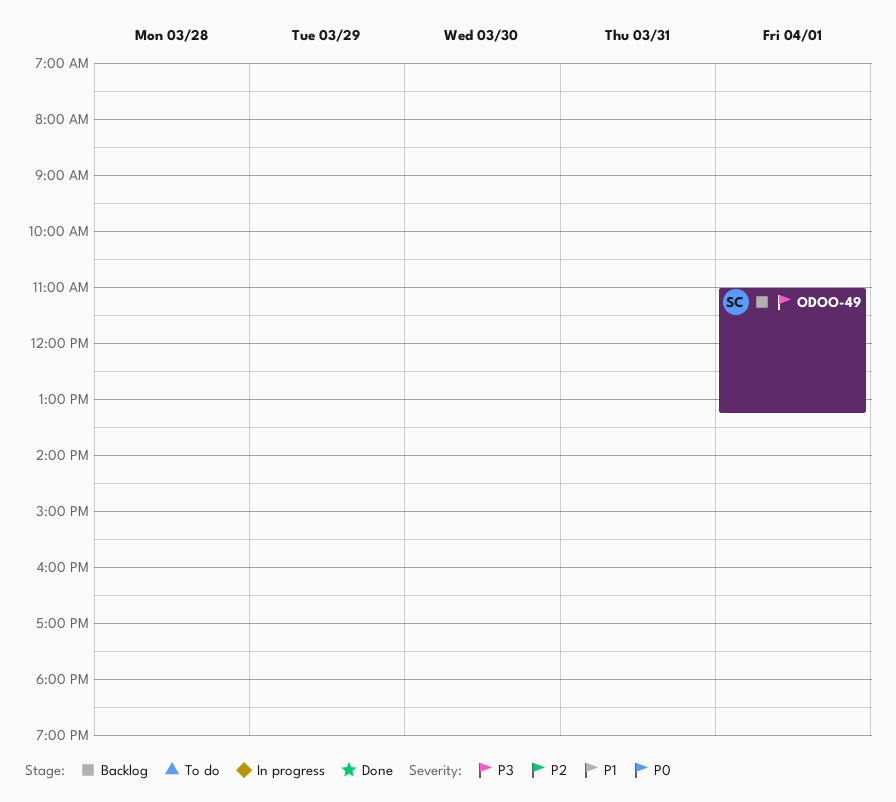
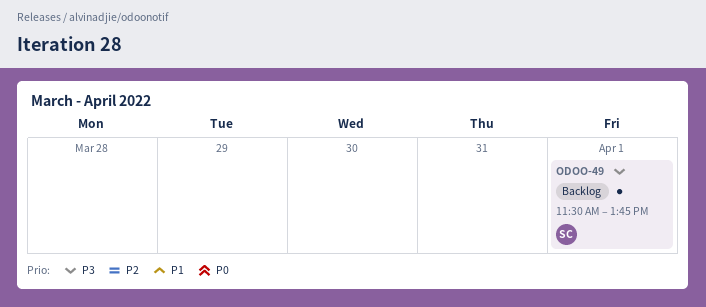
ODOO-49, begins: 11:00 -> 11:30
ODOO-49, ends: 13:15 -> 13:45

